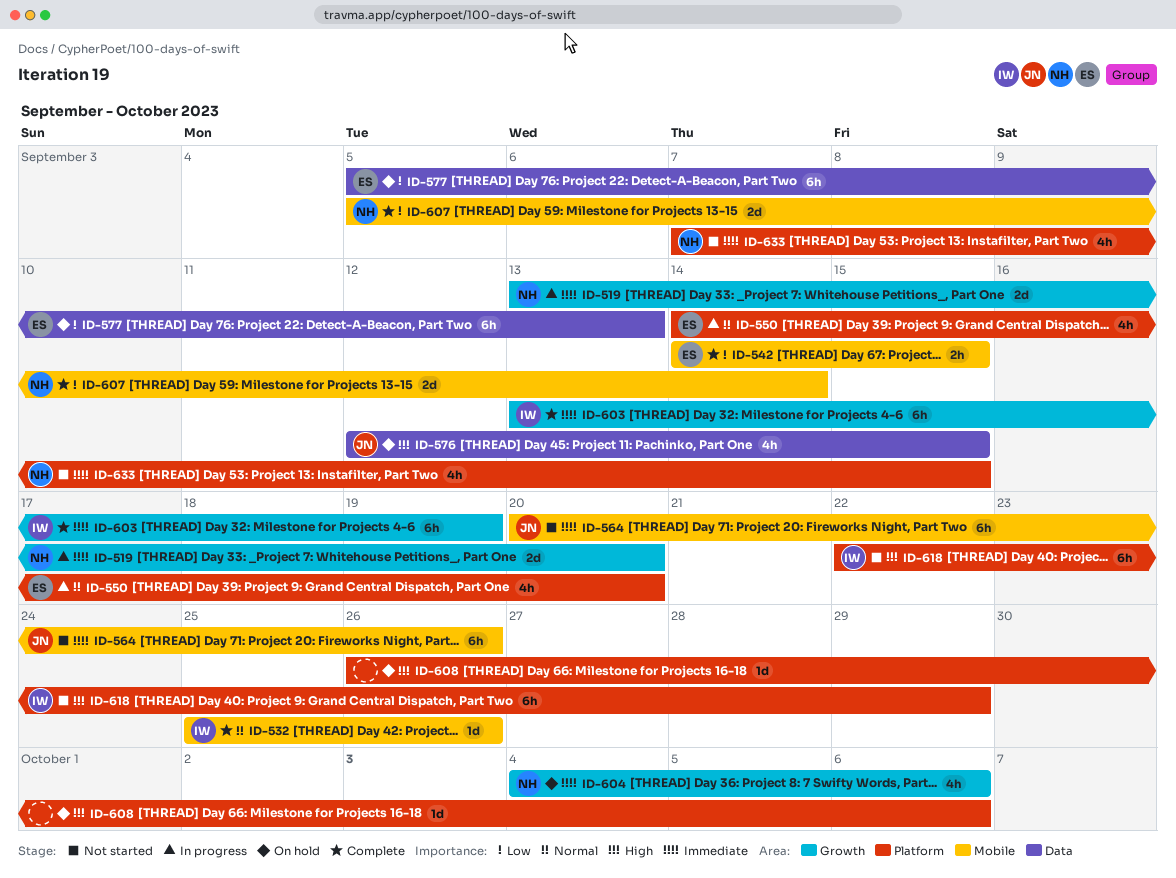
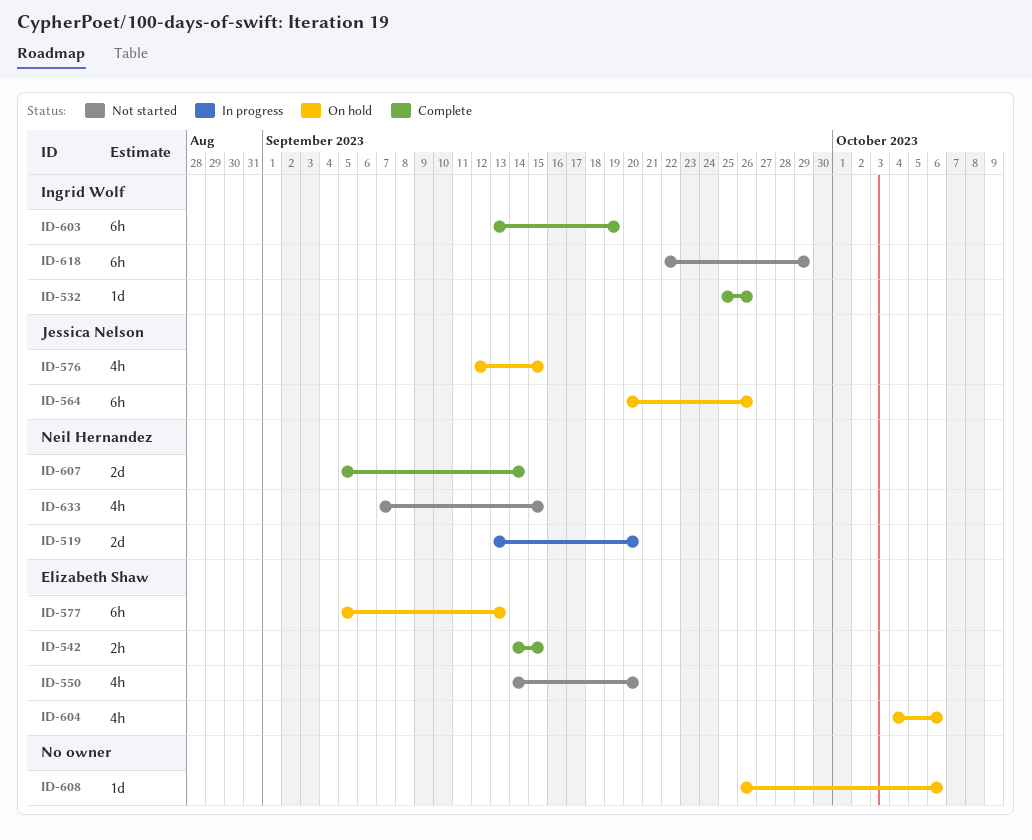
ID-550, status: In progress -> Not started
ID-564, status: Not started -> On hold
ID-604, owner: Neil Hernandez -> Elizabeth Shaw

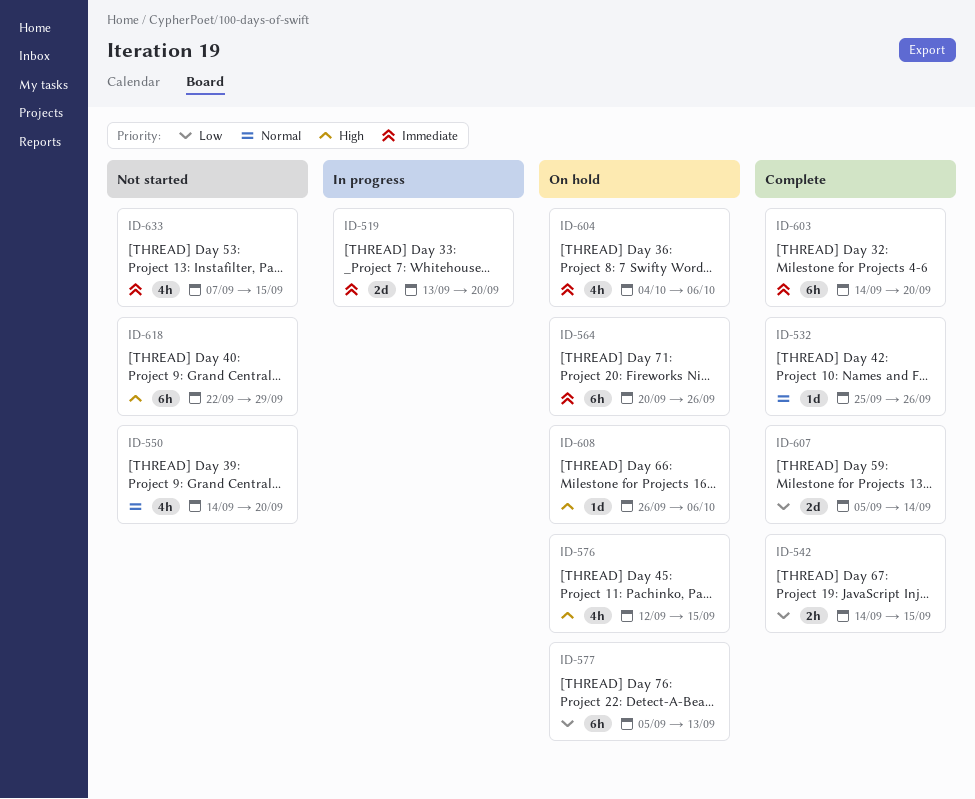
ID-603, start: Sep 13 -> Sep 14
ID-603, due: Sep 19 -> Sep 20

